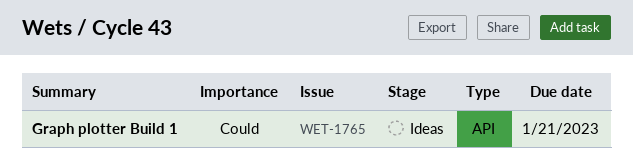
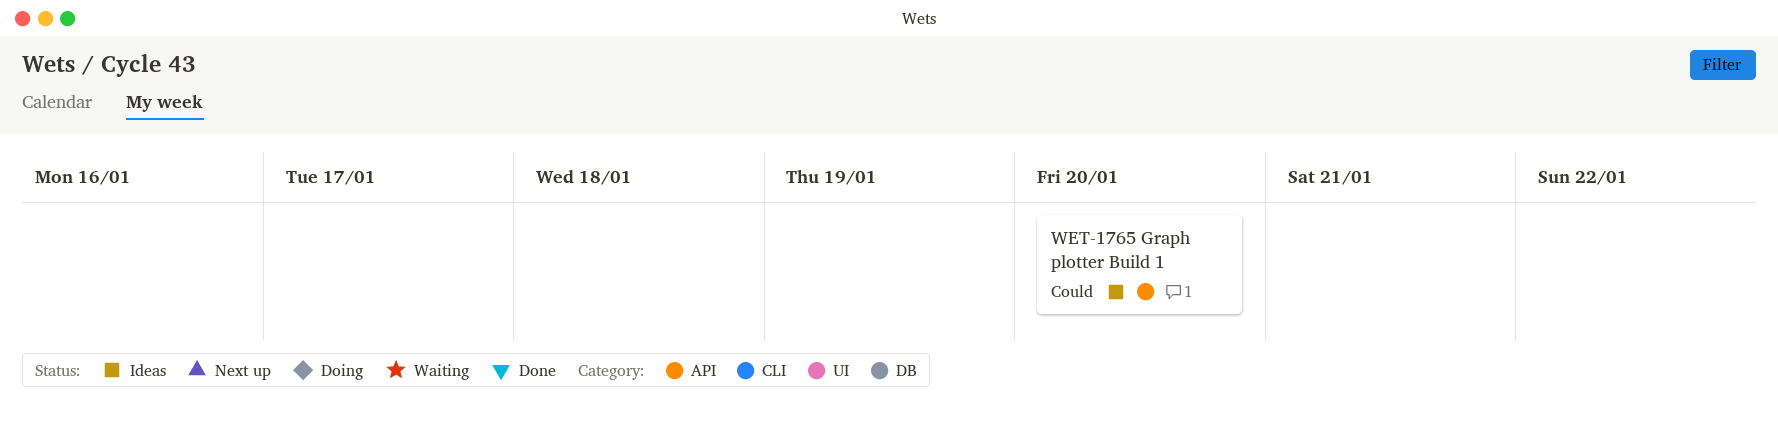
WET-1765, due: Jan 21 -> Jan 20

